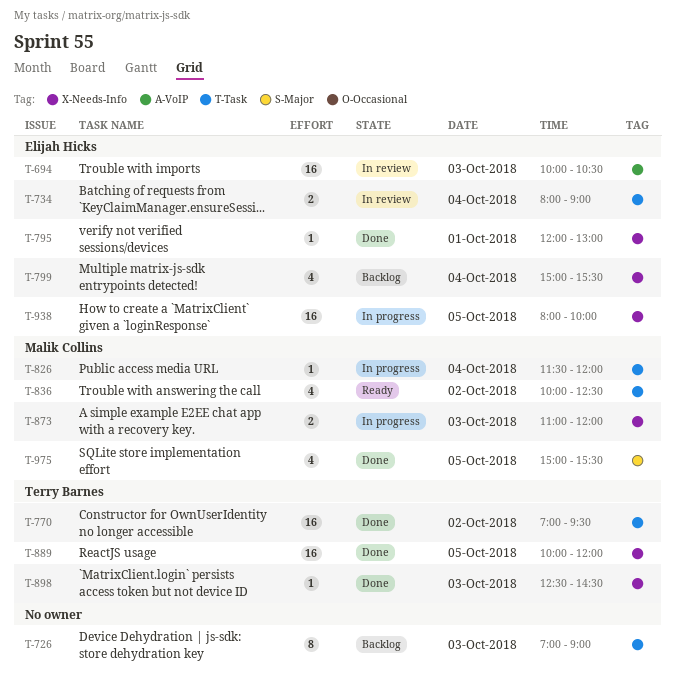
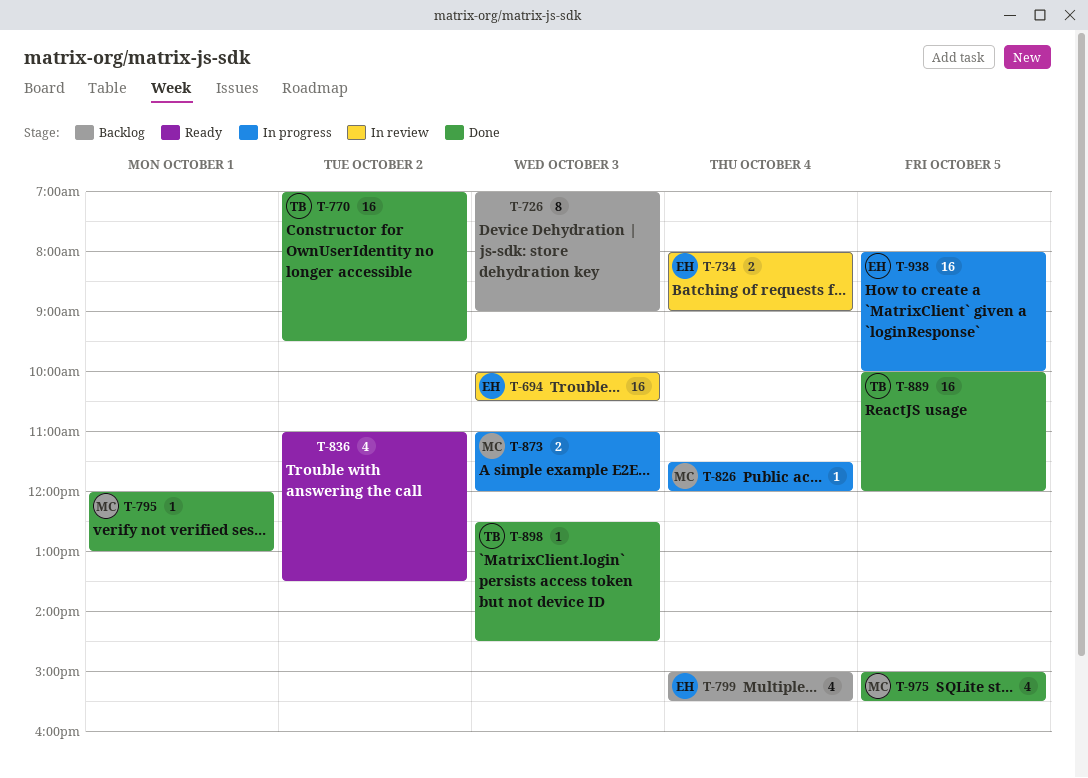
T-795, owner: Elijah Hicks -> Malik Collins
T-836, owner: Malik Collins -> none
T-836, begins: 10:00 -> 11:00
T-836, ends: 12:30 -> 13:30

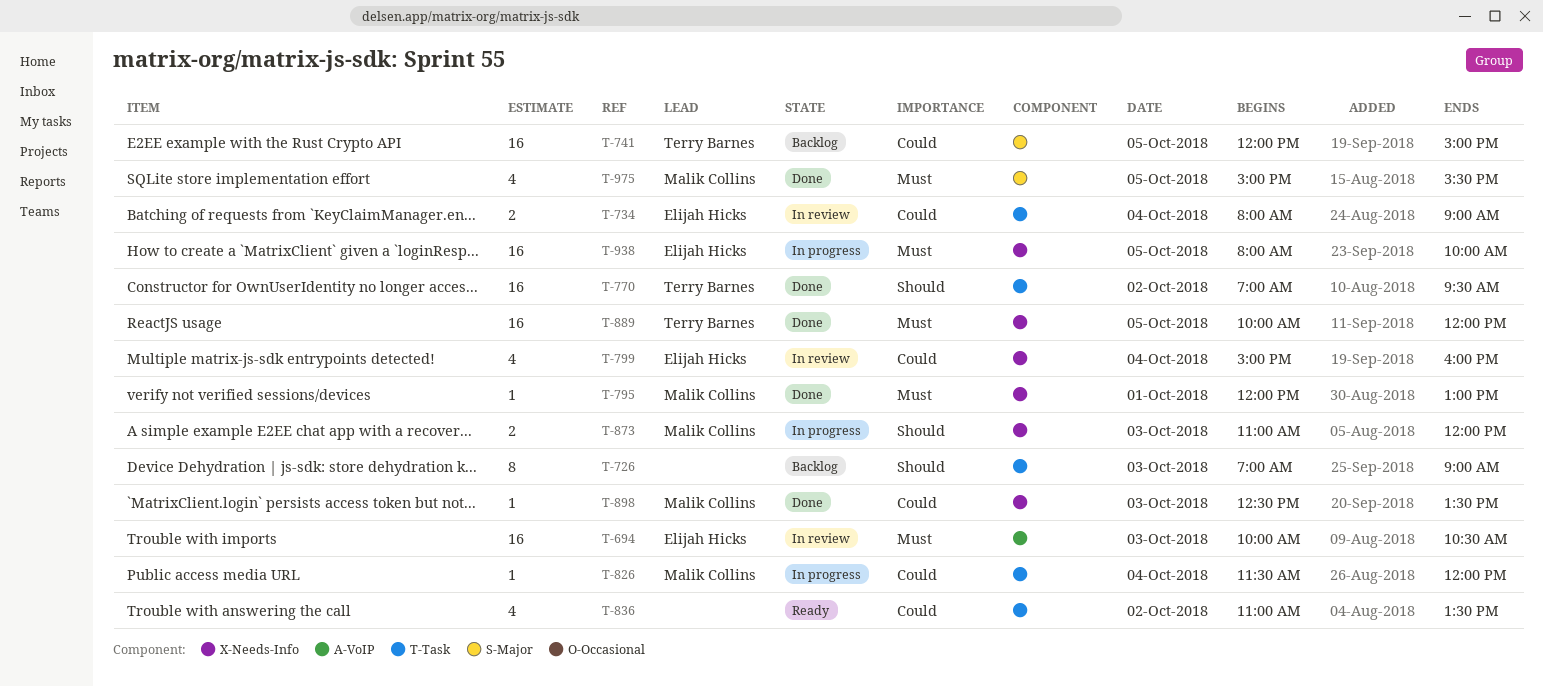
T-741: none -> present
T-799, status: Backlog -> In review
T-799, ends: 15:30 -> 16:00
T-898, owner: Terry Barnes -> Malik Collins
T-898, ends: 14:30 -> 13:30

